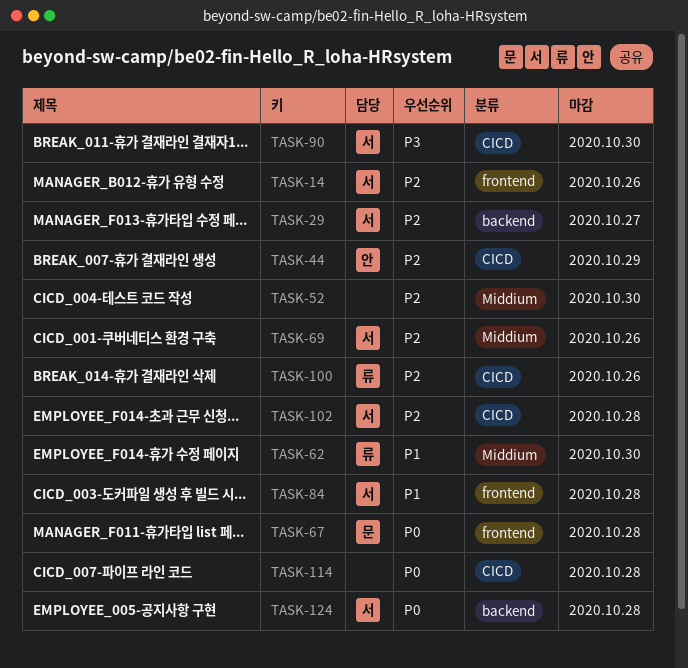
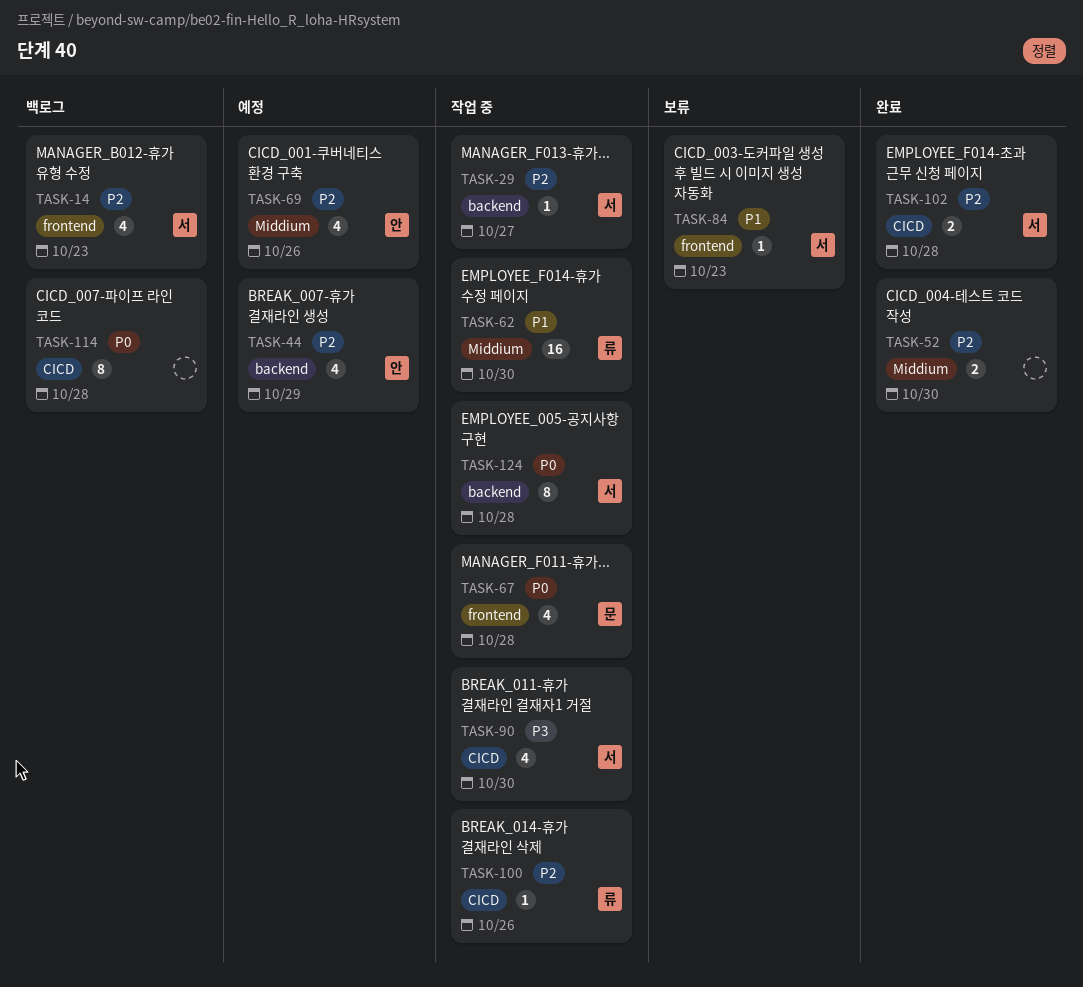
TASK-14, due: Oct 26 -> Oct 23
TASK-44, label: CICD -> backend
TASK-69, owner: 서 -> 안
TASK-84, due: Oct 28 -> Oct 23

